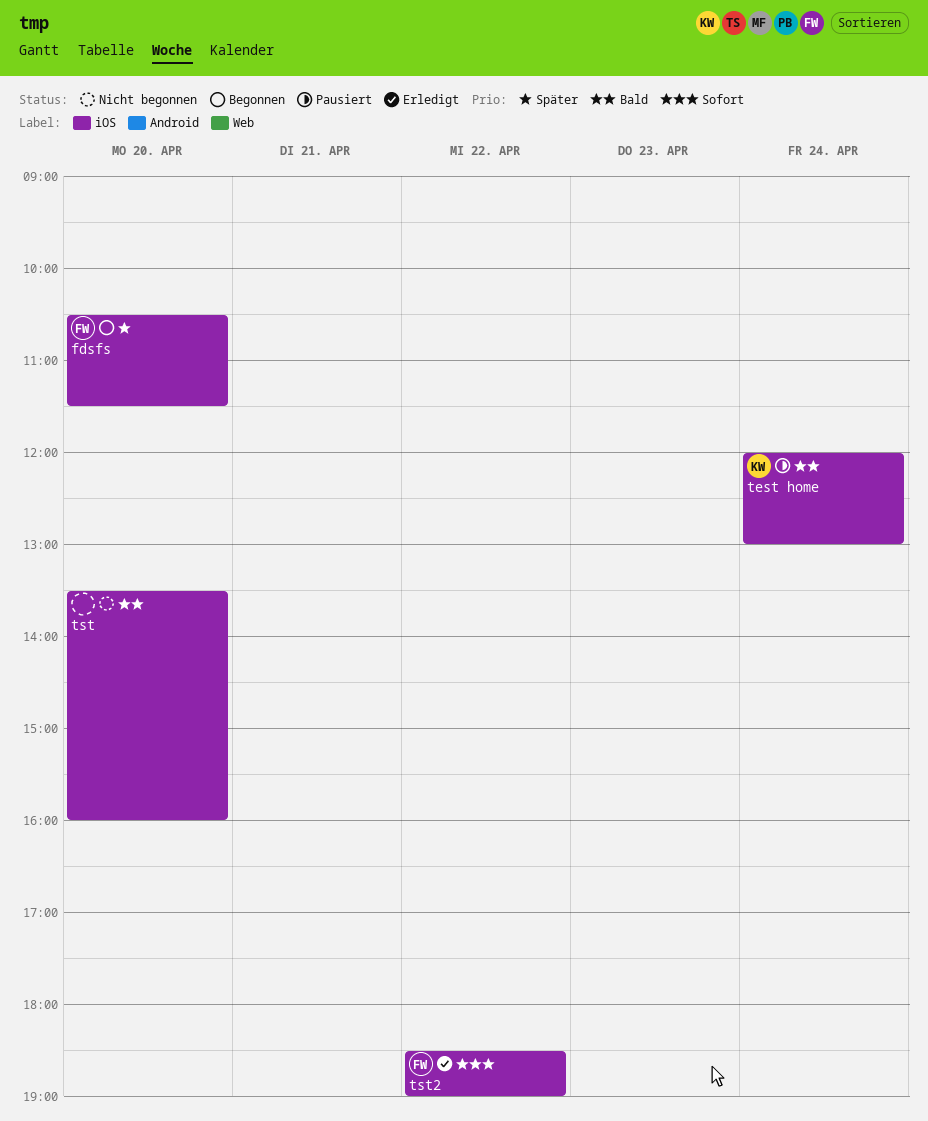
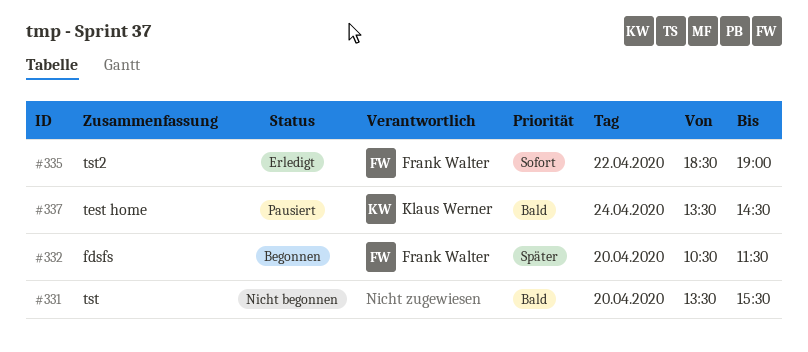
test home, begins: 12:00 -> 13:30
test home, ends: 13:00 -> 14:30
tst, ends: 16:00 -> 15:30

